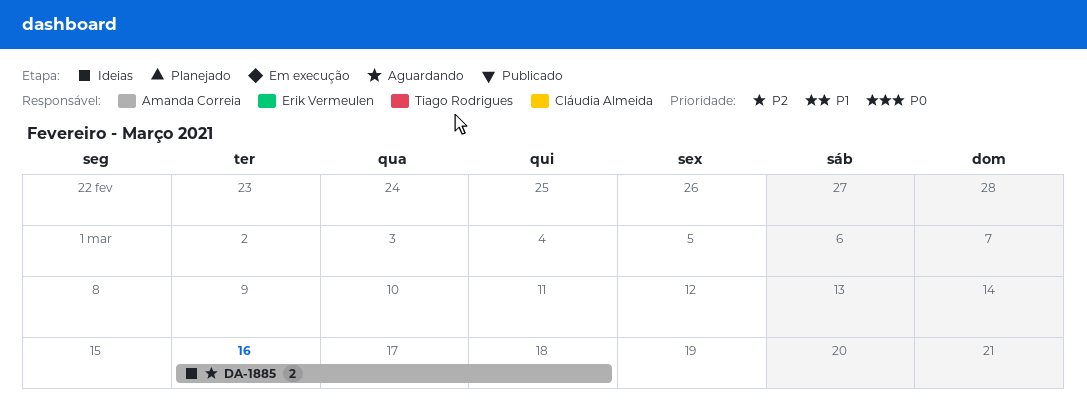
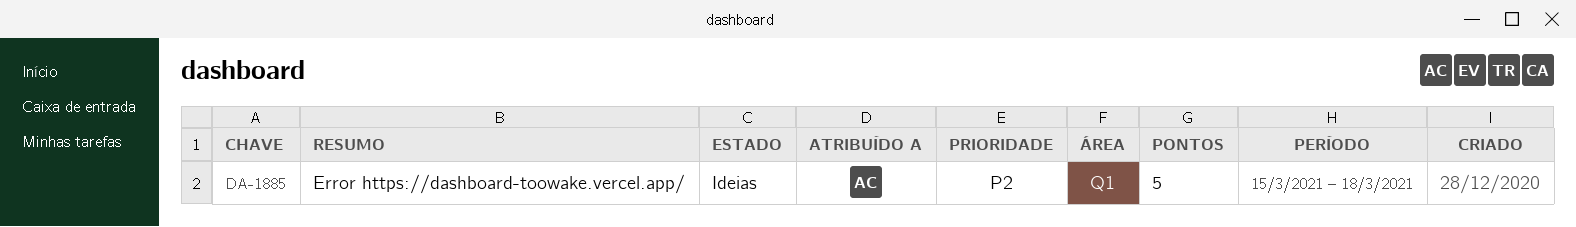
DA-1885, estimate: 2 -> 5
DA-1885, start: Mar 16 -> Mar 15

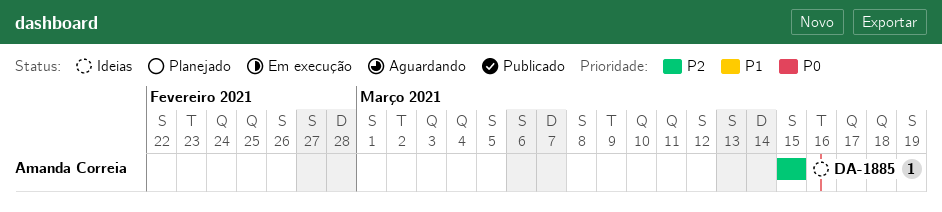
DA-1885, estimate: 5 -> 1
DA-1885, due: Mar 18 -> Mar 15

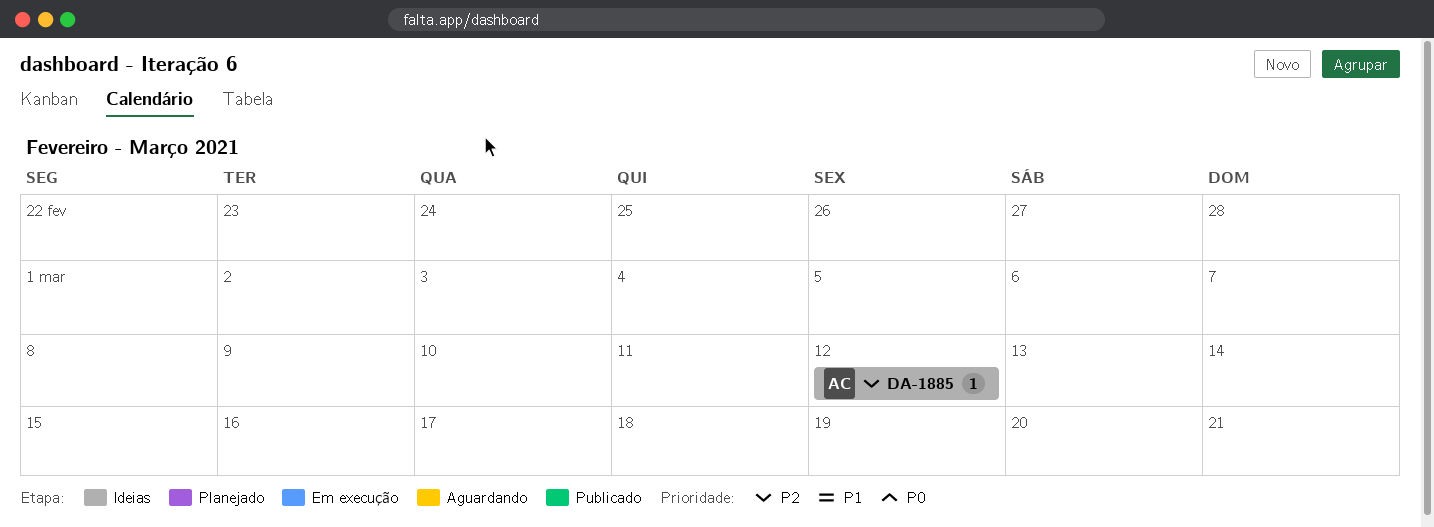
DA-1885, start: Mar 15 -> Mar 12
DA-1885, due: Mar 15 -> Mar 12

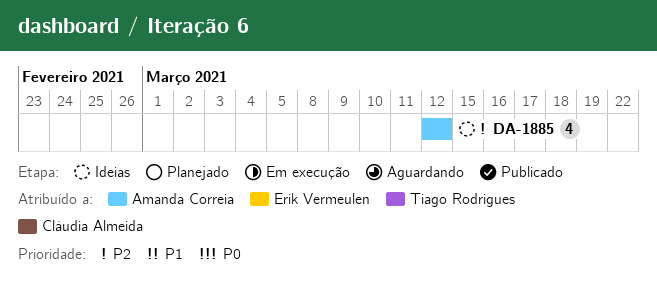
DA-1885, estimate: 1 -> 4

